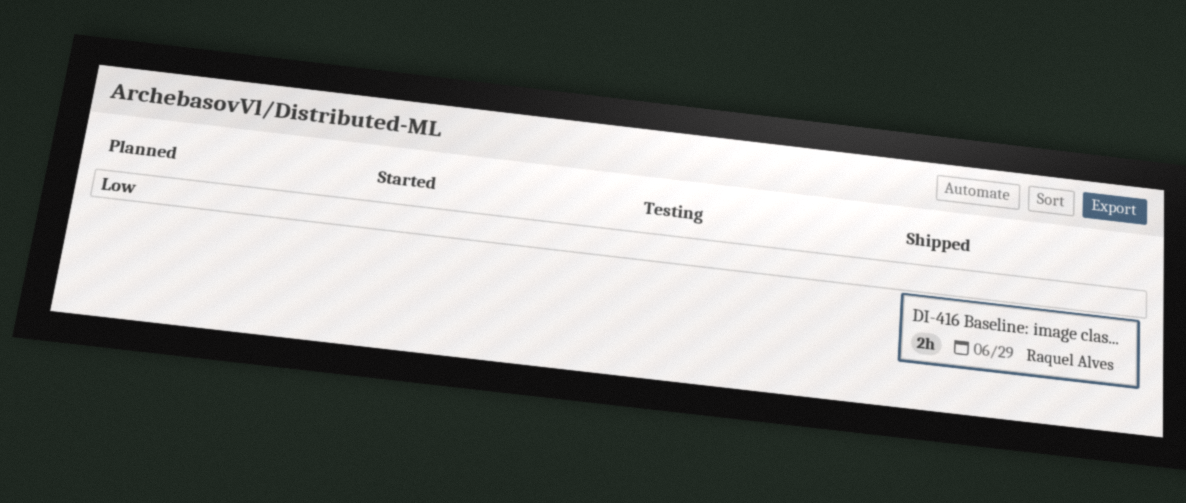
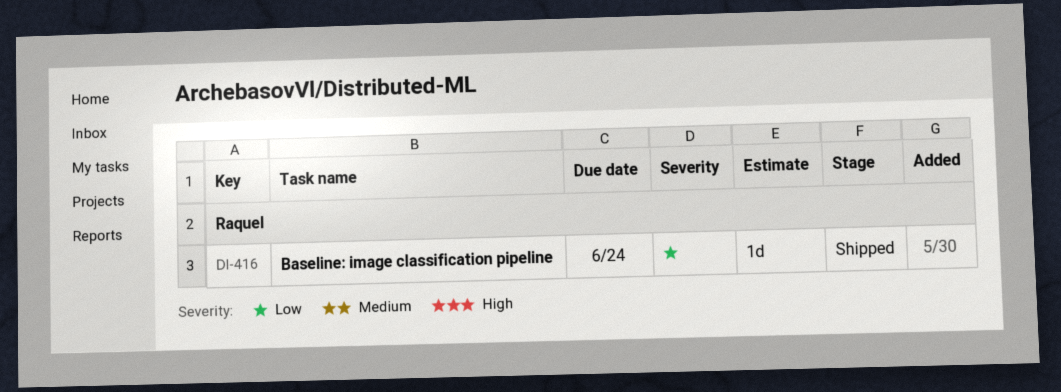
DI-416, estimate: 2h -> 1d
DI-416, due: Jun 29 -> Jun 24

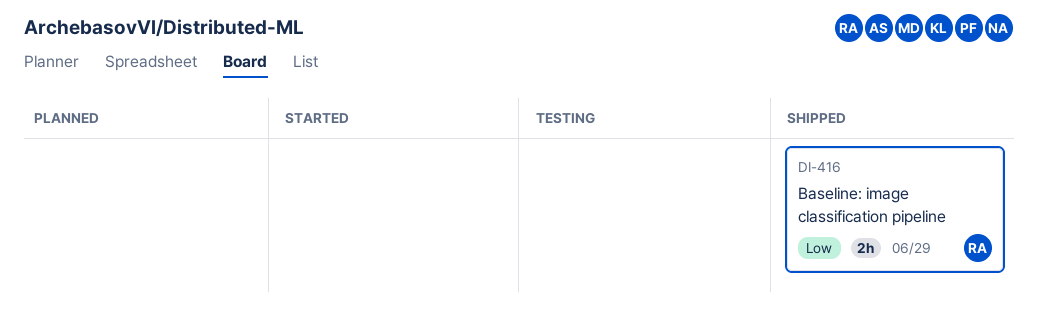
DI-416, estimate: 1d -> 2h
DI-416, due: Jun 24 -> Jun 29

